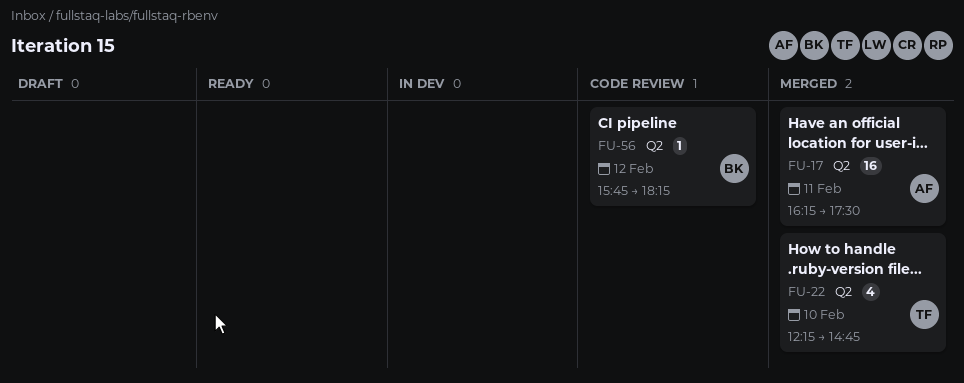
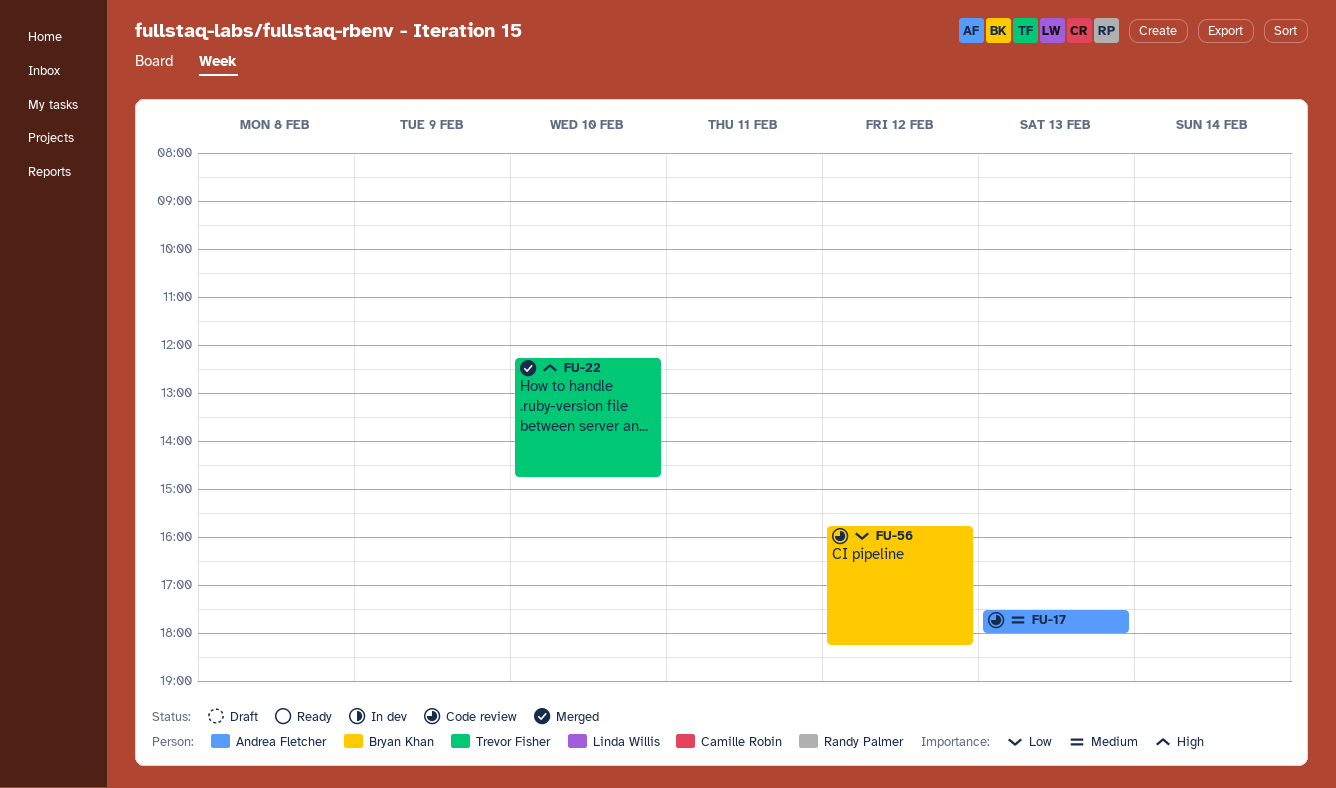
FU-17, status: Merged -> Code review
FU-17, day: Feb 11 -> Feb 13
FU-17, begins: 16:15 -> 17:30
FU-17, ends: 17:30 -> 18:00

